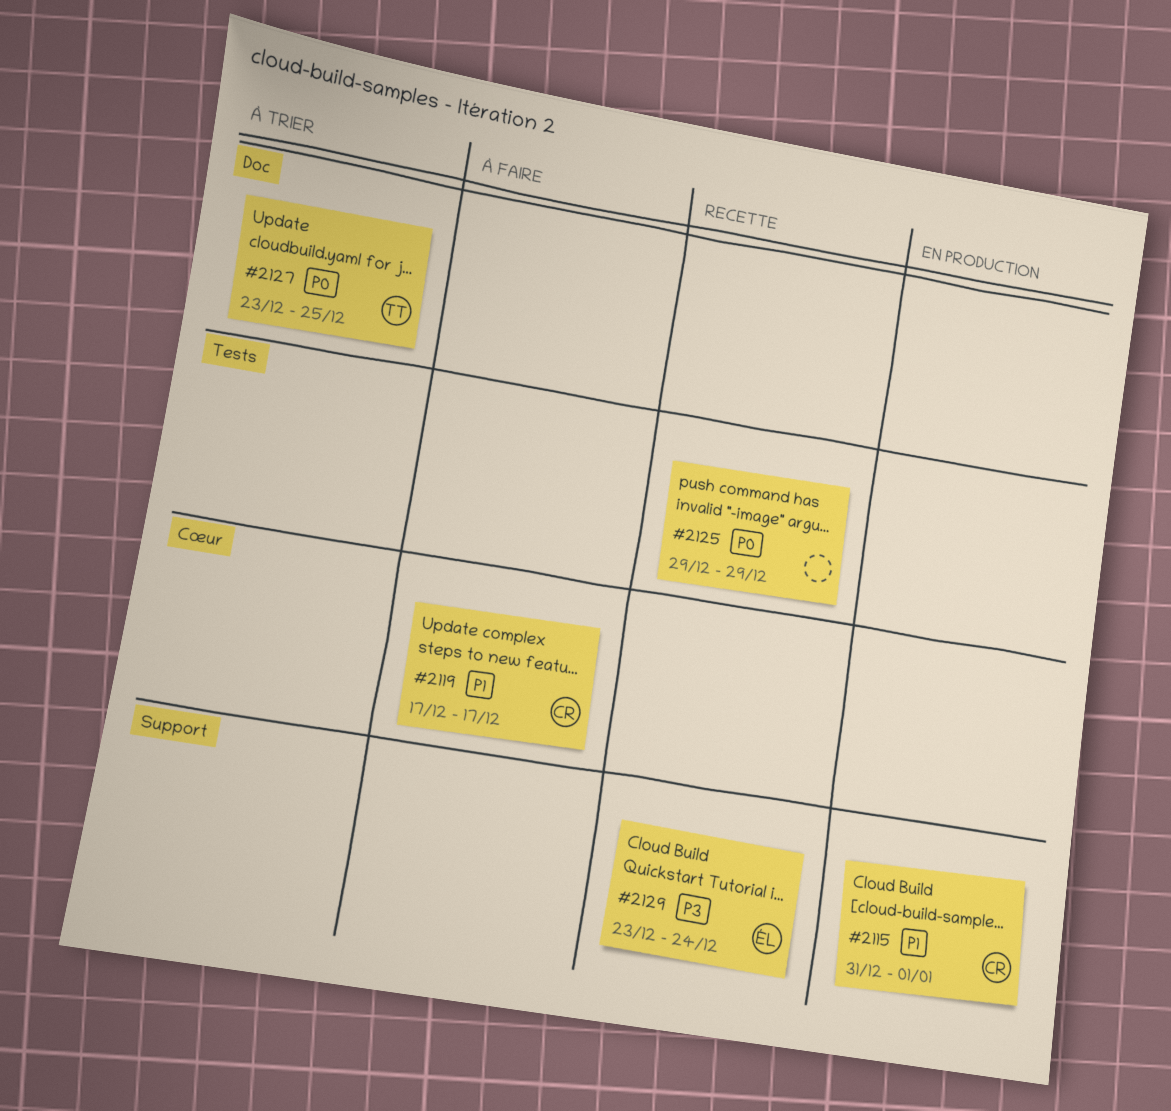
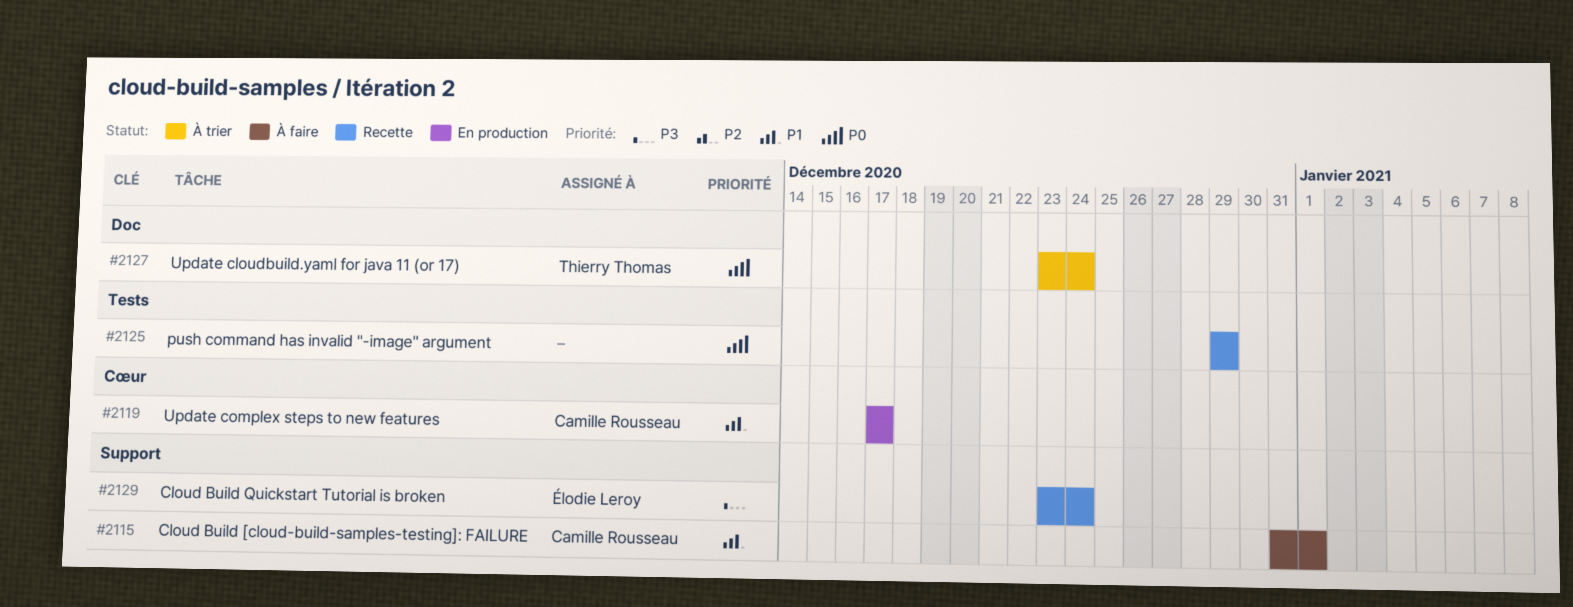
#2115, status: En production -> À faire
#2119, status: À faire -> En production
#2127, due: Dec 25 -> Dec 24

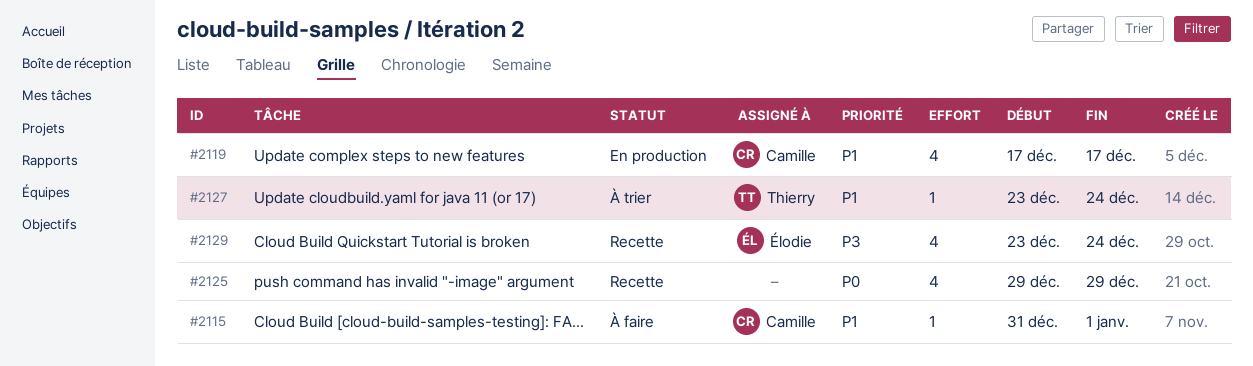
#2127, priority: P0 -> P1

